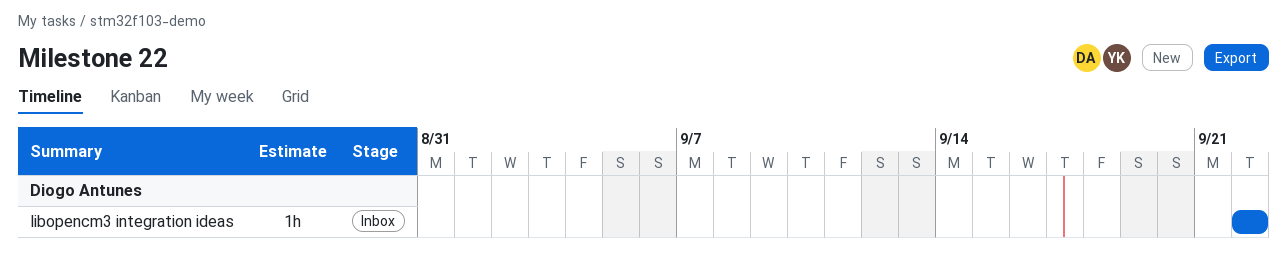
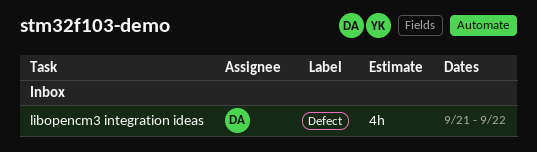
libopencm3 integration ideas, estimate: 1h -> 4h
libopencm3 integration ideas, start: Sep 22 -> Sep 21

